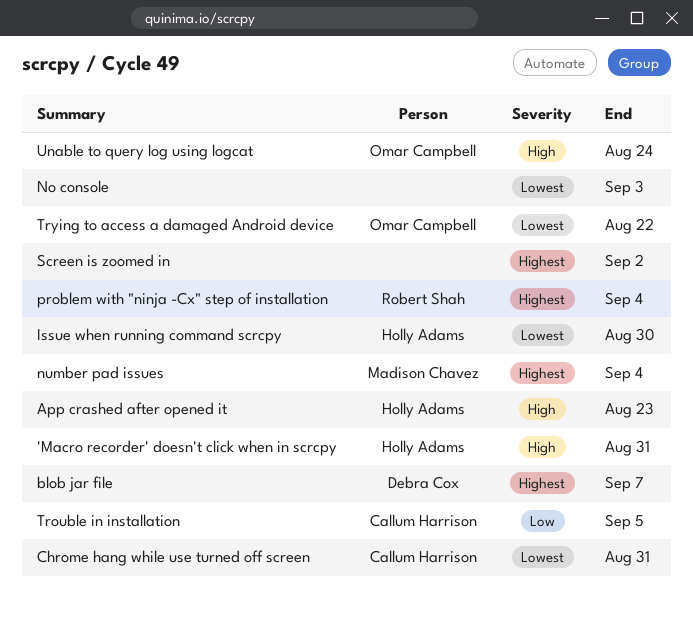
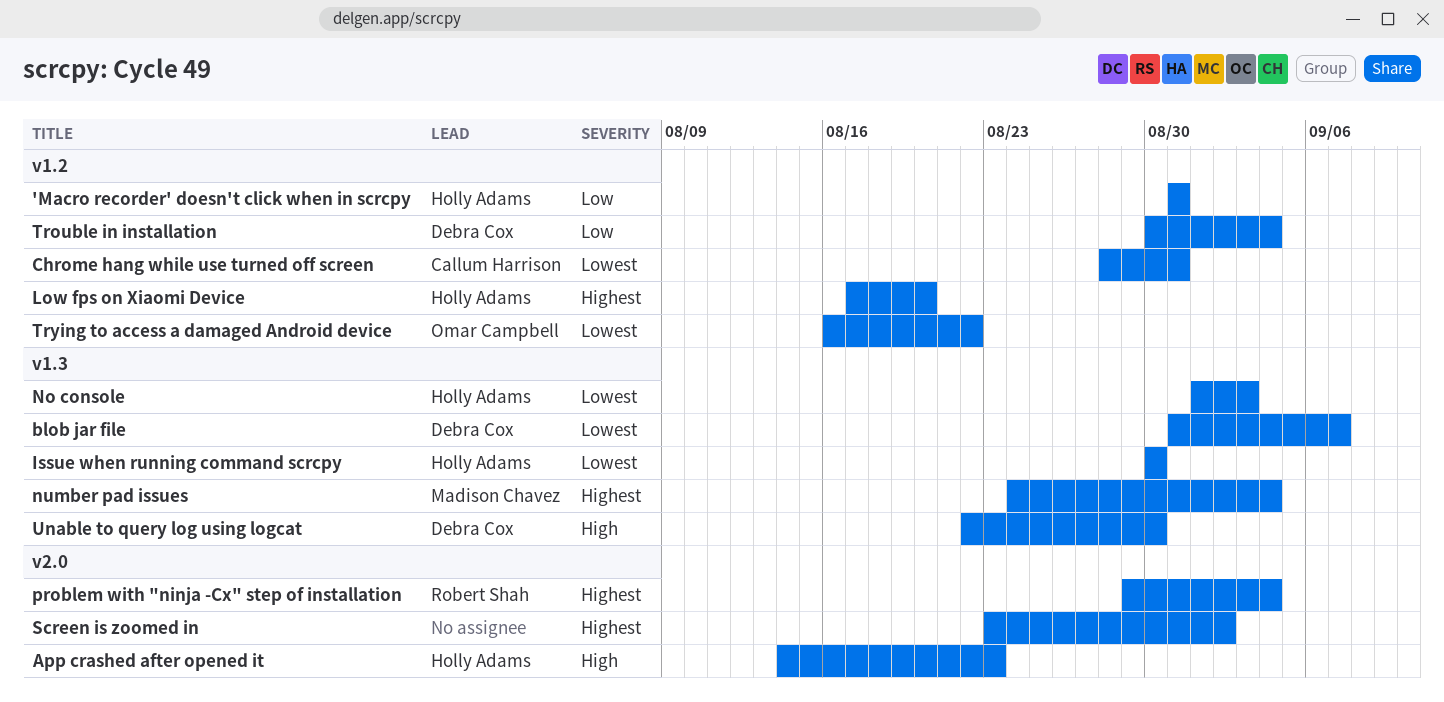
'Macro recorder' doesn't click when in scrcpy, priority: High -> Low
blob jar file, priority: Highest -> Lowest
Low fps on Xiaomi Device: none -> present
No console, owner: none -> Holly Adams
Trouble in installation, owner: Callum Harrison -> Debra Cox
Trouble in installation, due: Sep 5 -> Sep 4
Unable to query log using logcat, owner: Omar Campbell -> Debra Cox
Unable to query log using logcat, due: Aug 24 -> Aug 30

